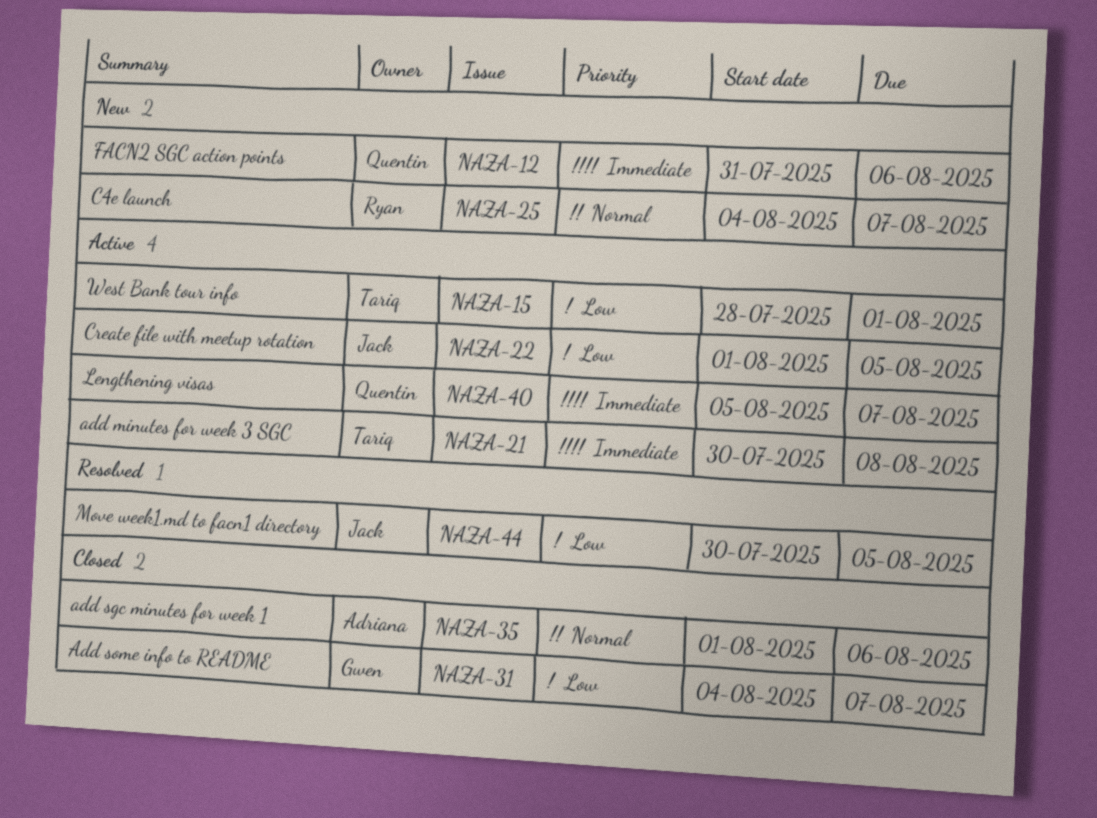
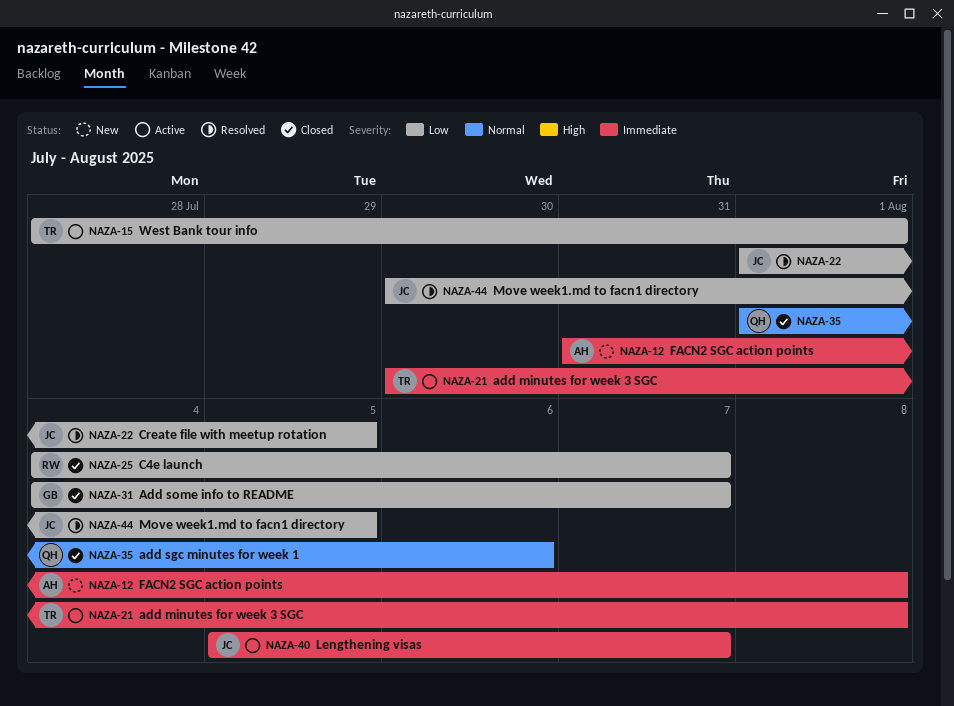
NAZA-12, owner: Quentin -> Adriana
NAZA-12, due: Aug 6 -> Aug 8
NAZA-22, status: Active -> Resolved
NAZA-25, status: New -> Closed
NAZA-25, priority: Normal -> Low
NAZA-35, owner: Adriana -> Quentin
NAZA-40, owner: Quentin -> Jack

